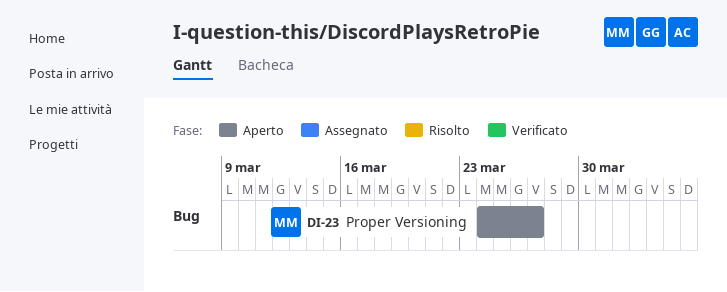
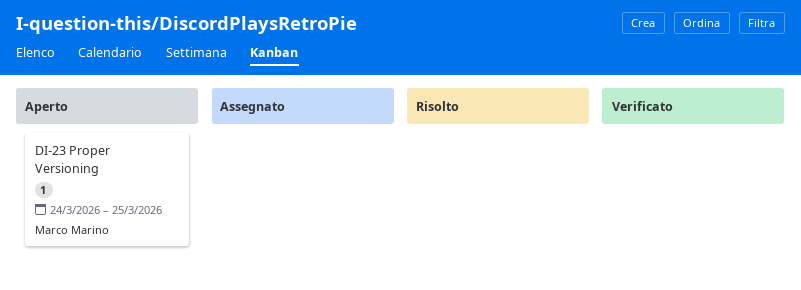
DI-23, due: Mar 27 -> Mar 25

